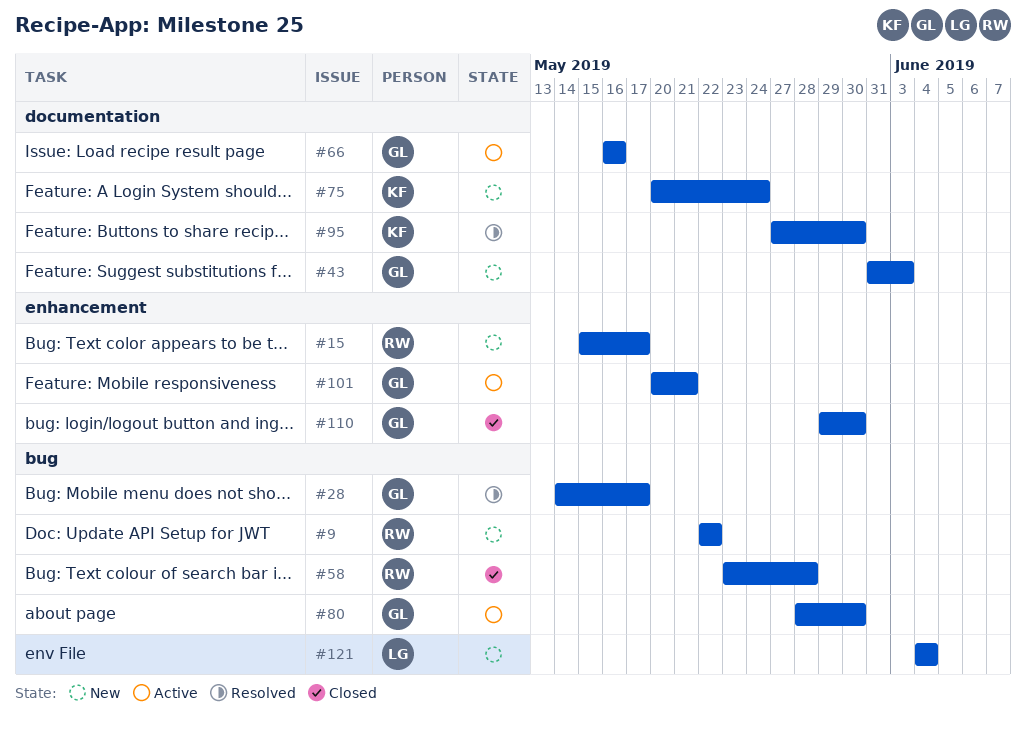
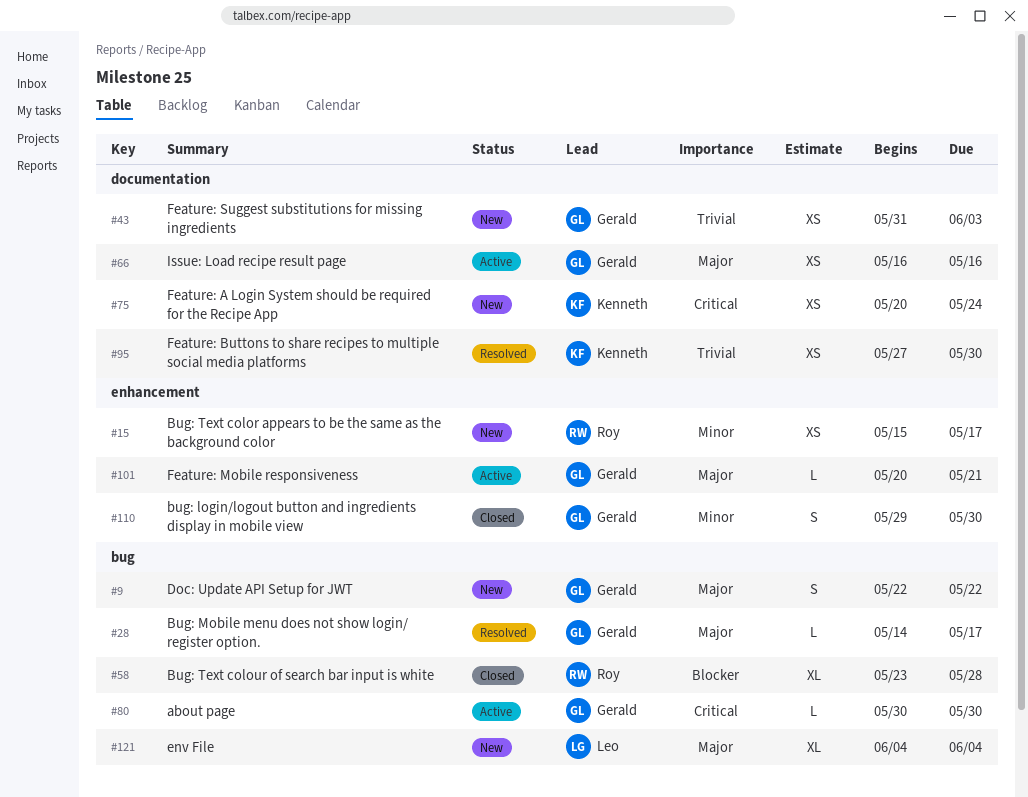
#9, owner: Roy -> Gerald
#80, start: May 28 -> May 30

